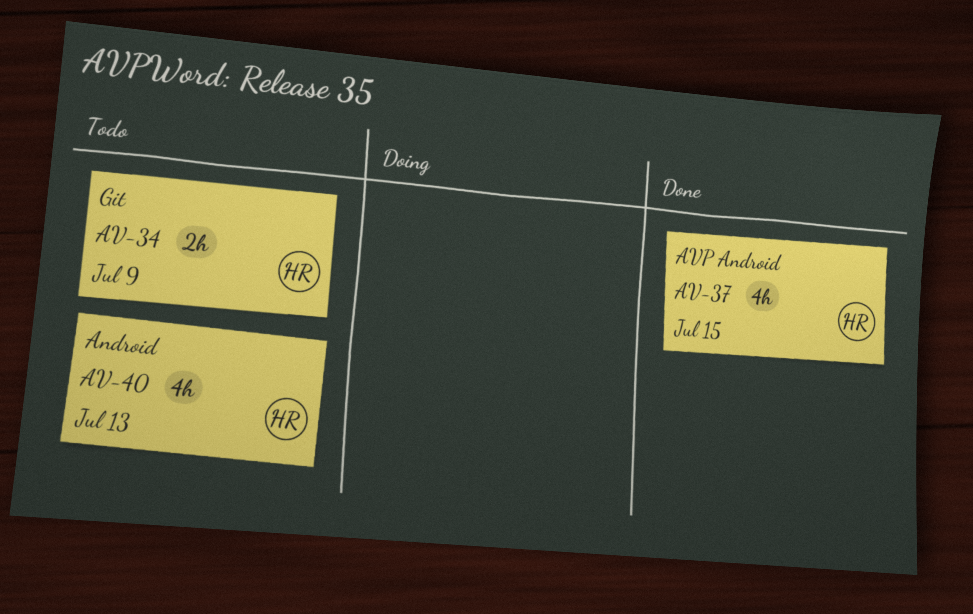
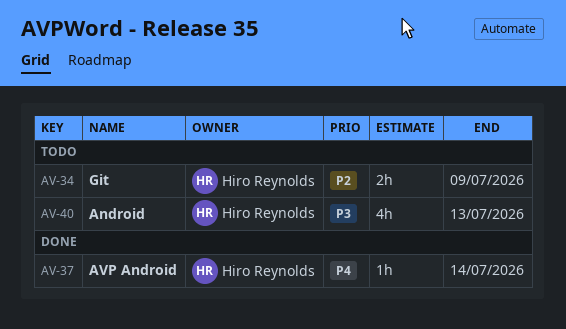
AV-37, estimate: 4h -> 1h
AV-37, due: Jul 15 -> Jul 14

